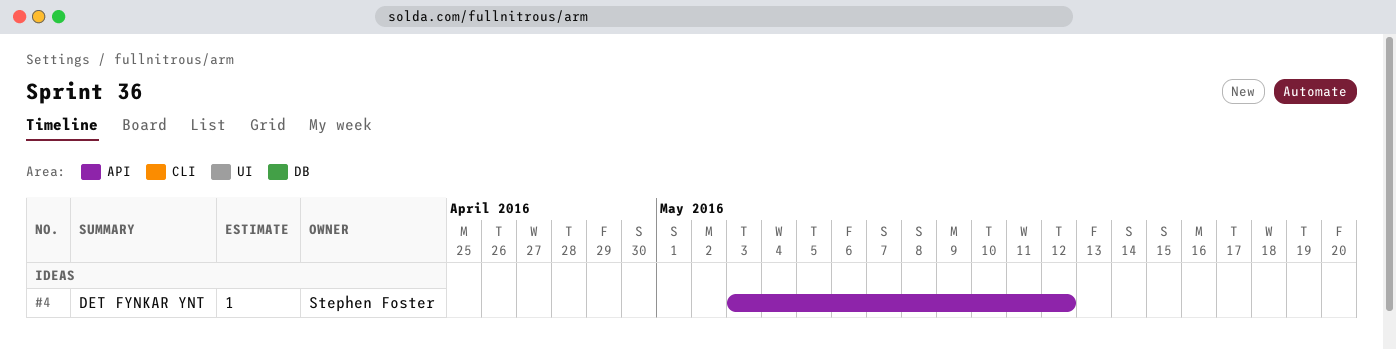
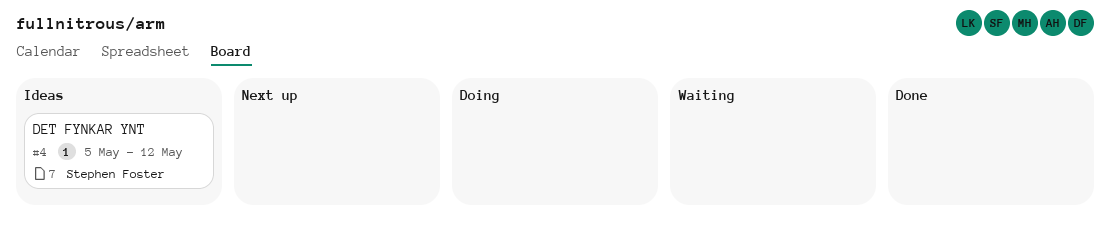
#4, start: May 3 -> May 5

